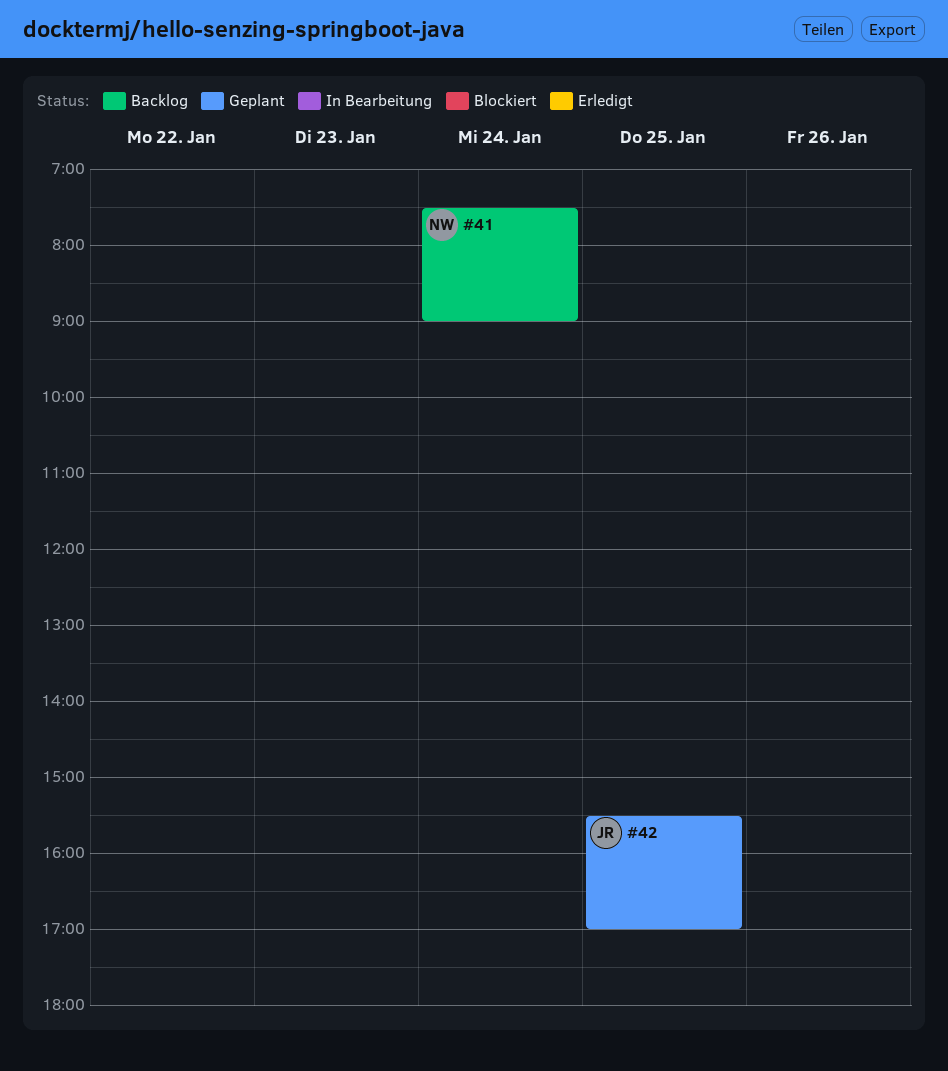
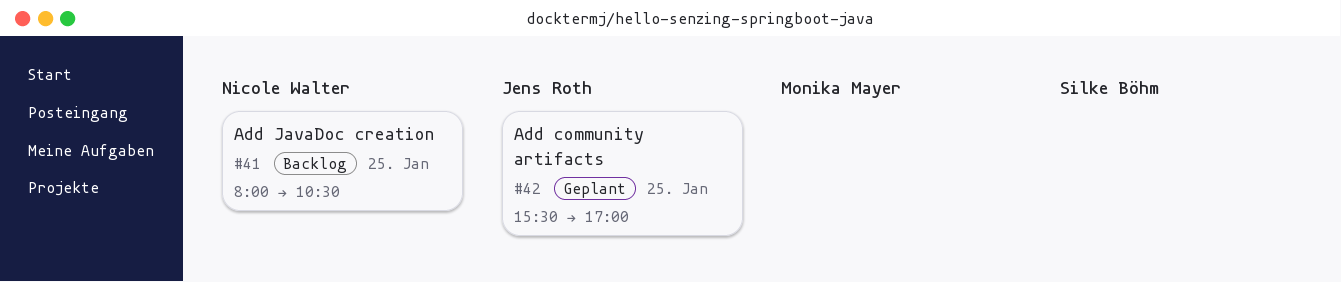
#41, day: Jan 24 -> Jan 25
#41, begins: 07:30 -> 08:00
#41, ends: 09:00 -> 10:30

